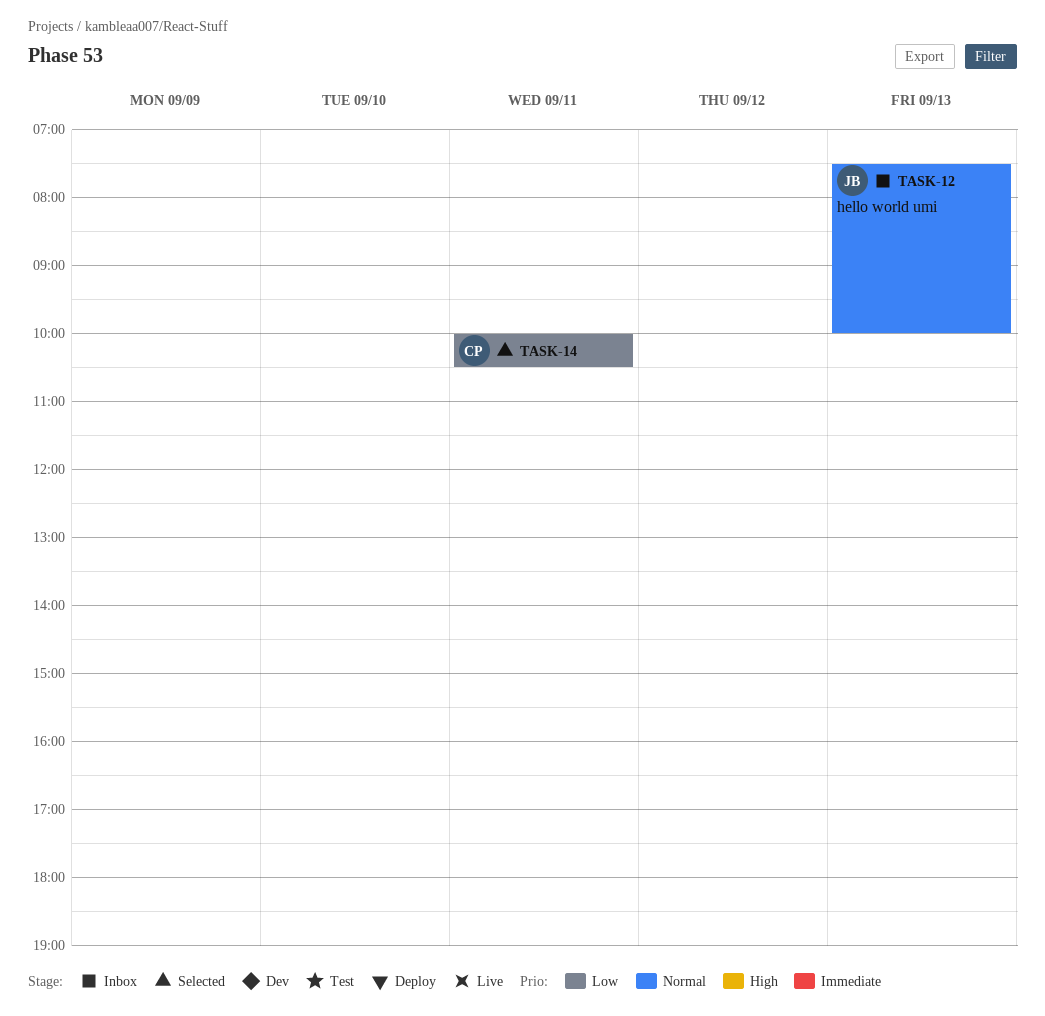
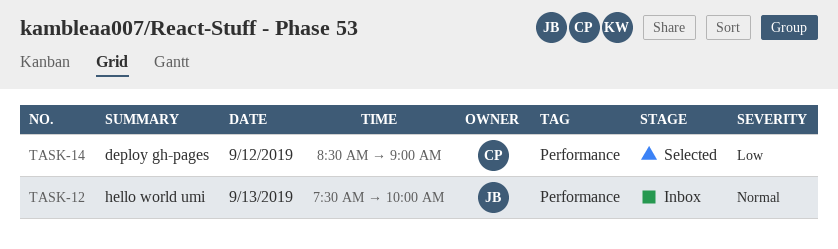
TASK-14, day: Sep 11 -> Sep 12
TASK-14, begins: 10:00 -> 08:30
TASK-14, ends: 10:30 -> 09:00

